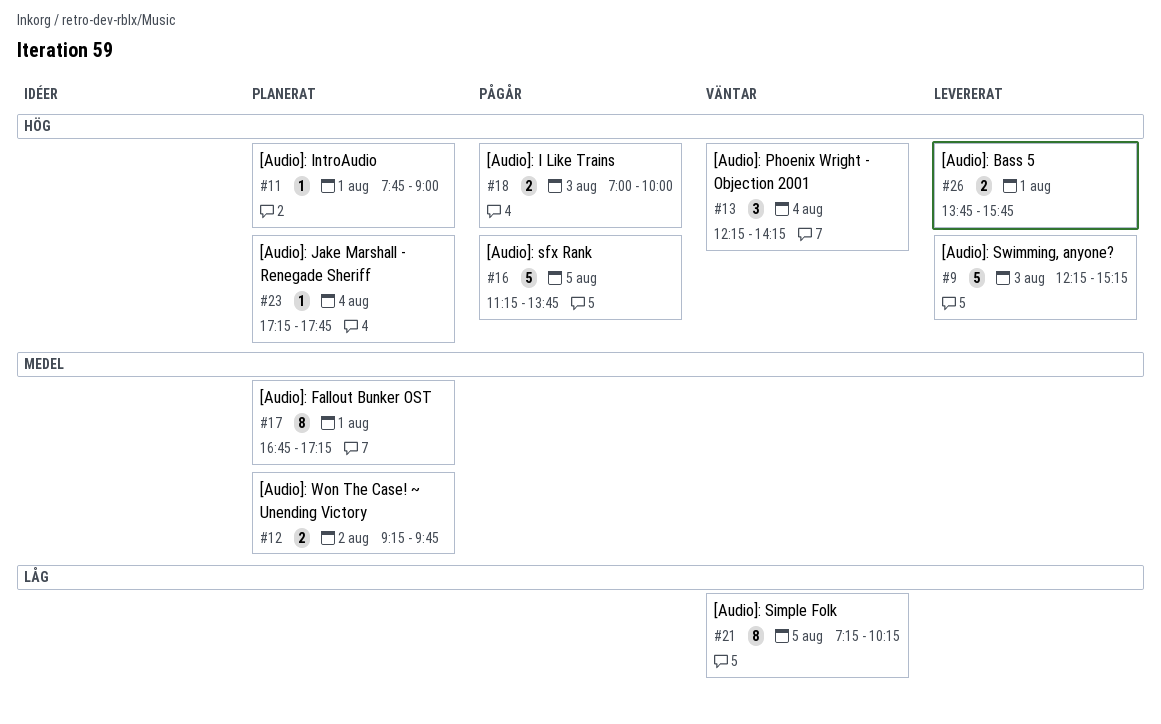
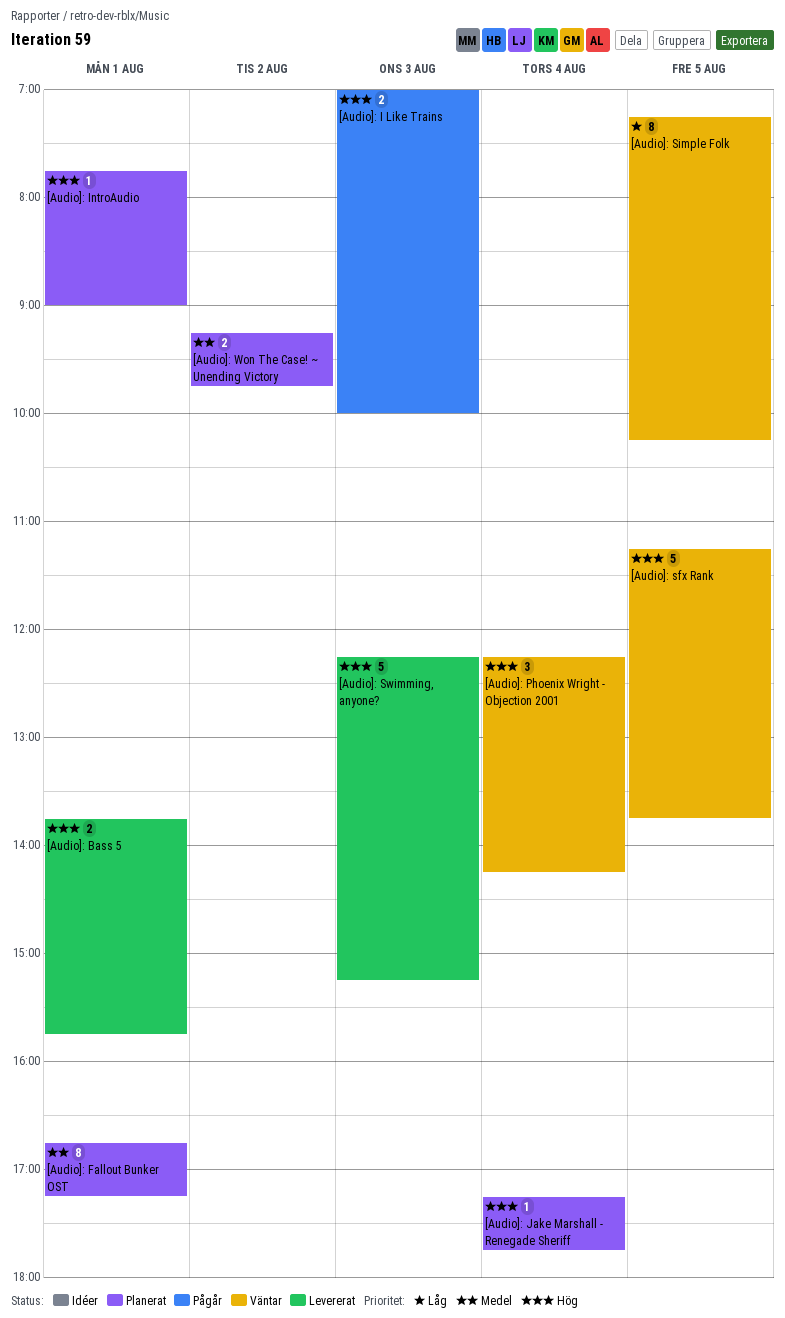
[Audio]: sfx Rank, status: Pågår -> Väntar

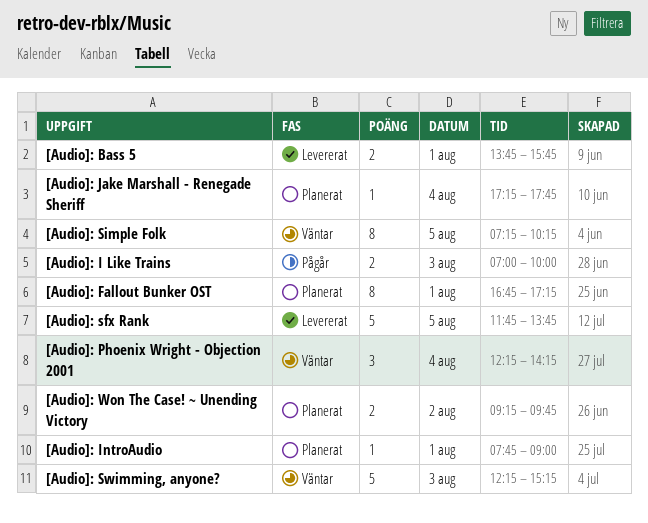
[Audio]: sfx Rank, status: Väntar -> Levererat
[Audio]: sfx Rank, begins: 11:15 -> 11:45
[Audio]: Swimming, anyone?, status: Levererat -> Väntar

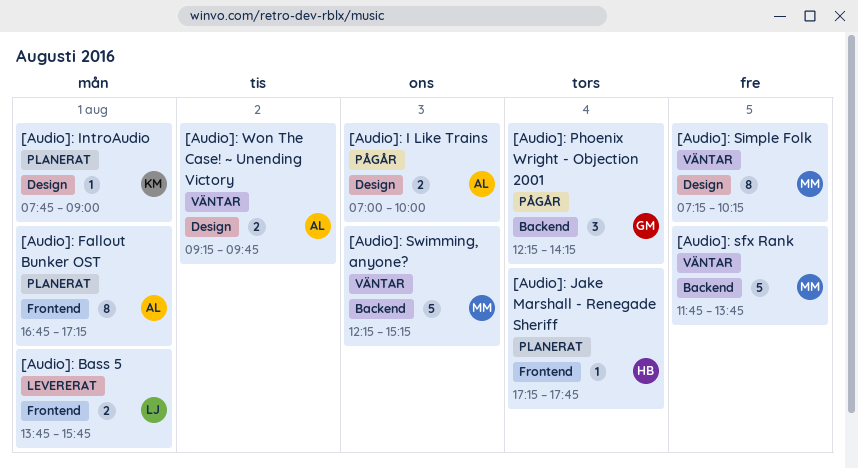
[Audio]: Phoenix Wright - Objection 2001, status: Väntar -> Pågår
[Audio]: sfx Rank, status: Levererat -> Väntar
[Audio]: Won The Case! ~ Unending Victory, status: Planerat -> Väntar

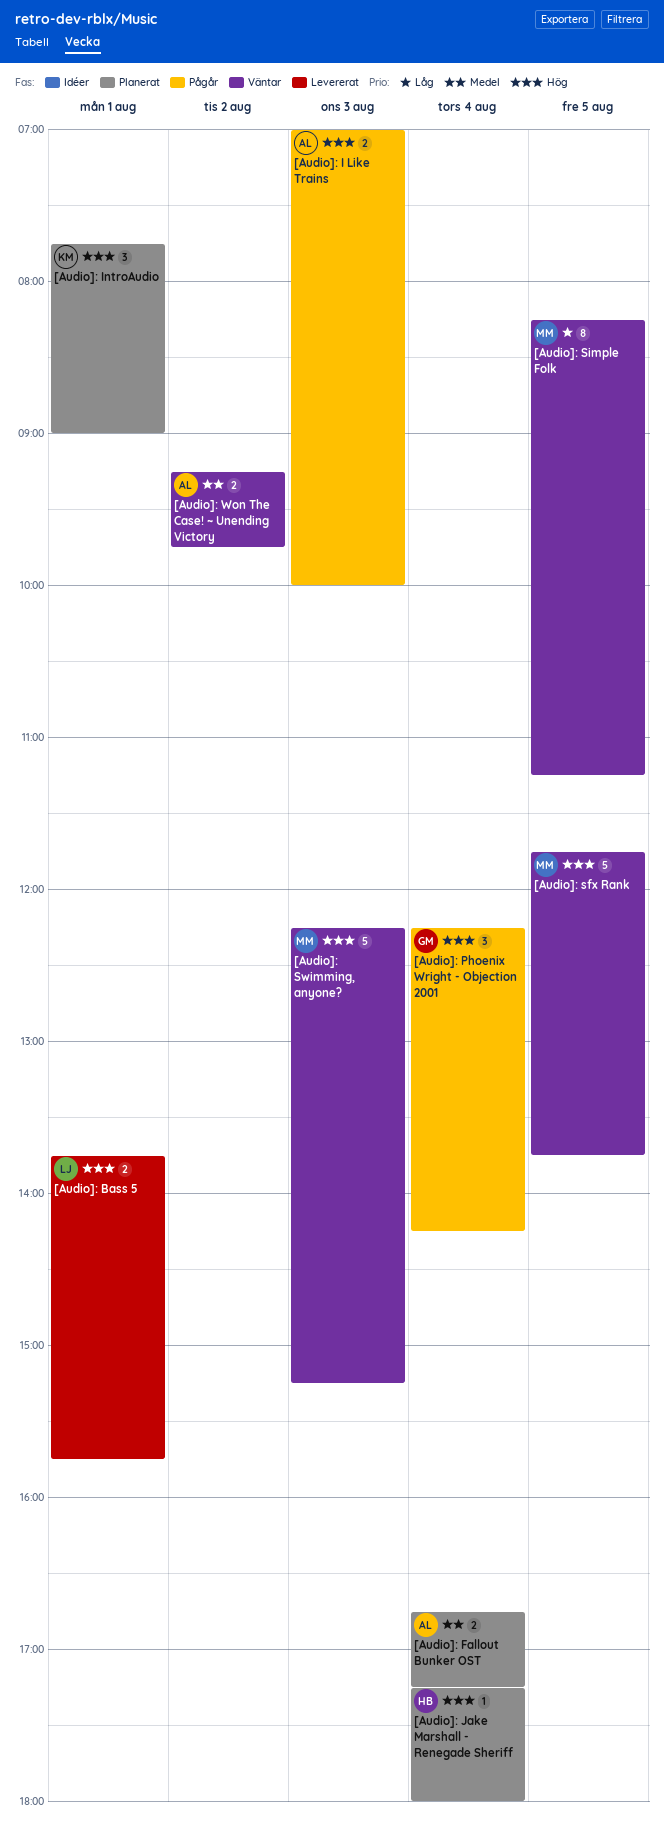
[Audio]: Fallout Bunker OST, estimate: 8 -> 2
[Audio]: Fallout Bunker OST, day: Aug 1 -> Aug 4
[Audio]: IntroAudio, estimate: 1 -> 3
[Audio]: Jake Marshall - Renegade Sheriff, ends: 17:45 -> 18:00
[Audio]: Simple Folk, begins: 07:15 -> 08:15
[Audio]: Simple Folk, ends: 10:15 -> 11:15

